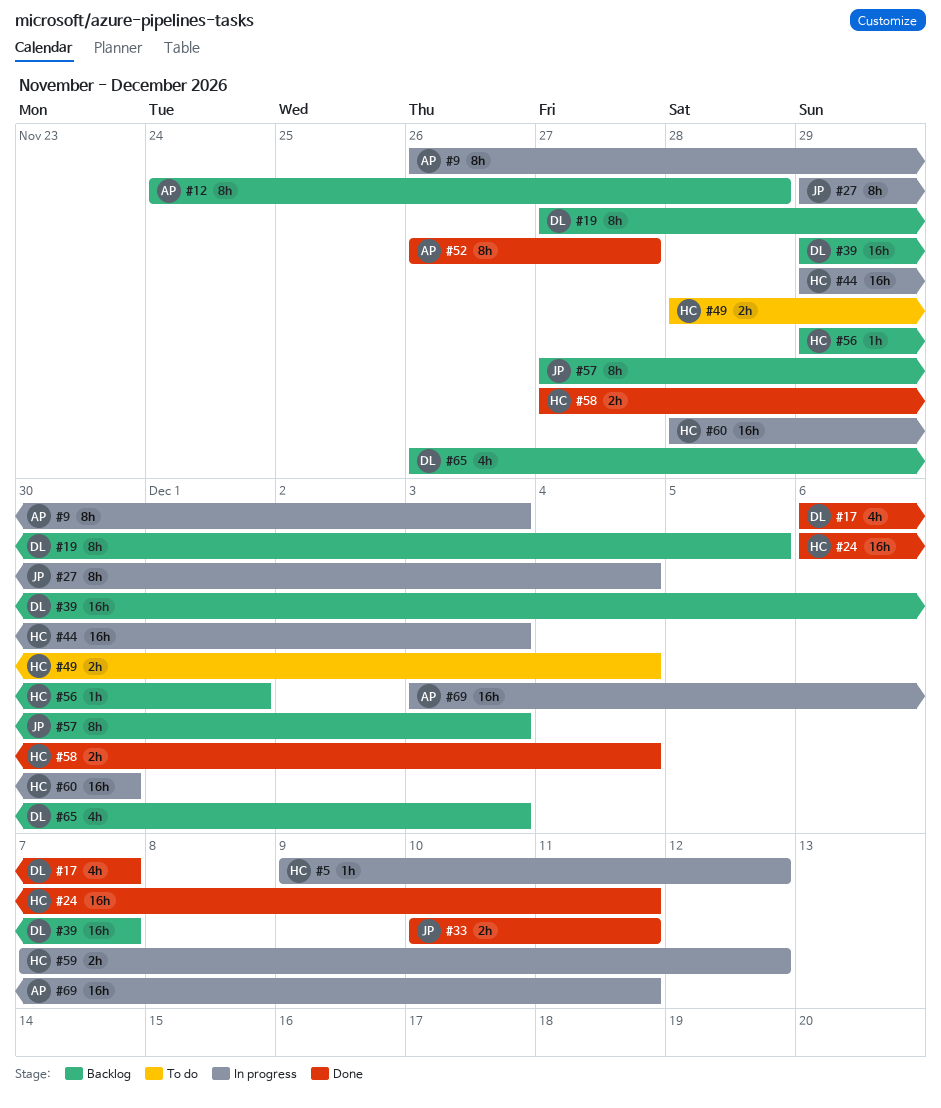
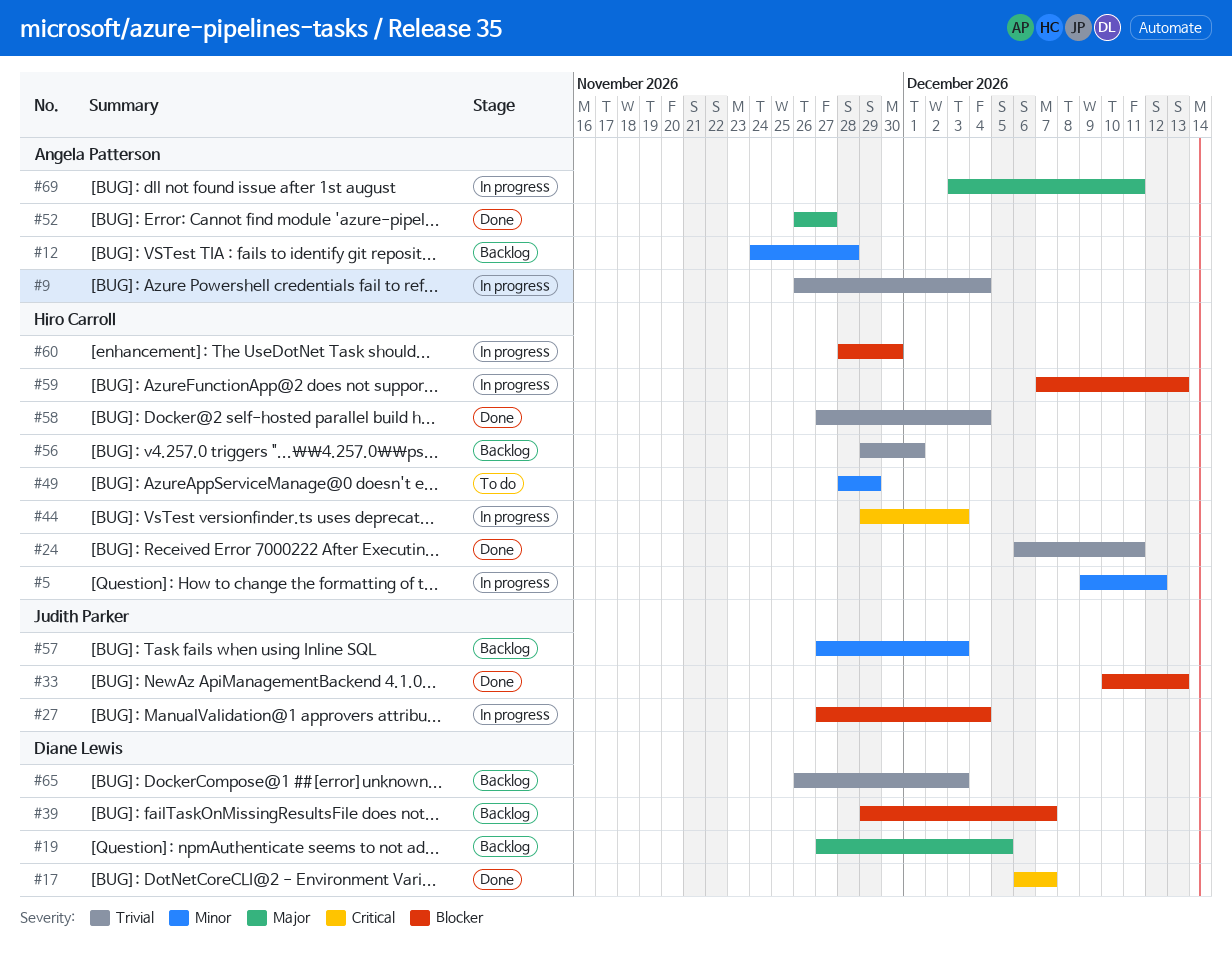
#9, due: Dec 3 -> Dec 4
#27, start: Nov 29 -> Nov 27
#33, due: Dec 11 -> Dec 13
#49, due: Dec 4 -> Nov 29
#59, due: Dec 12 -> Dec 13

